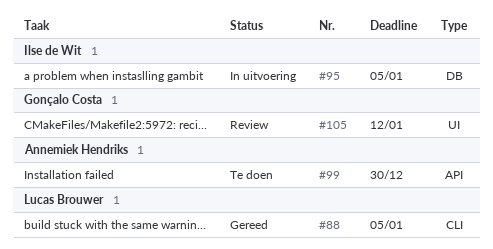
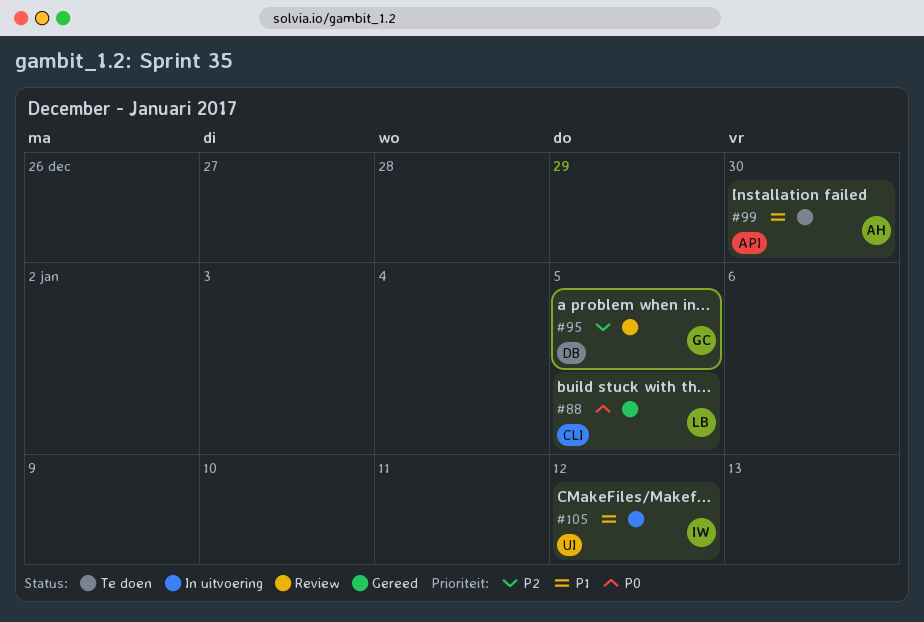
#95, status: In uitvoering -> Review
#95, owner: Ilse de Wit -> Gonçalo Costa
#105, status: Review -> In uitvoering
#105, owner: Gonçalo Costa -> Ilse de Wit

